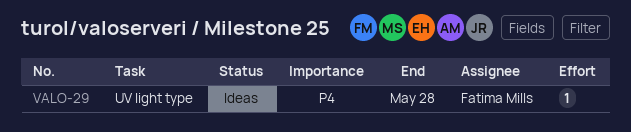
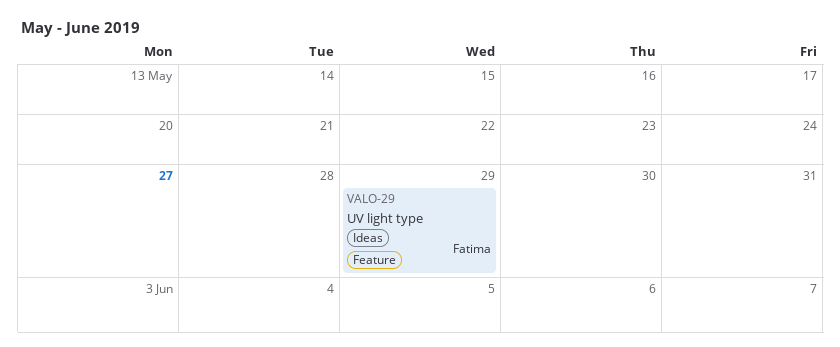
VALO-29, due: May 28 -> May 29

